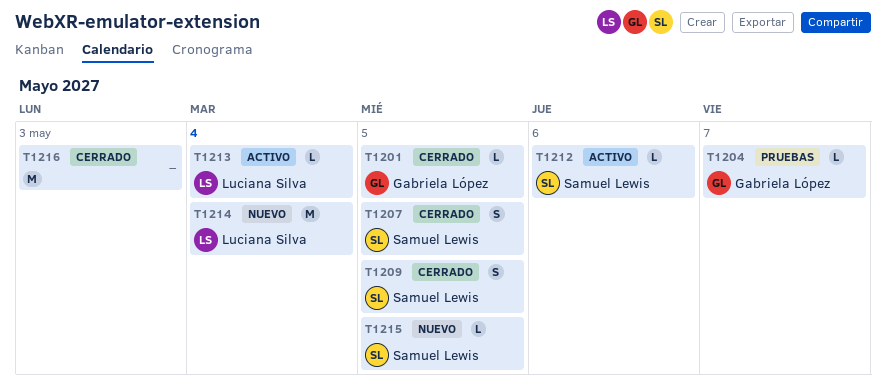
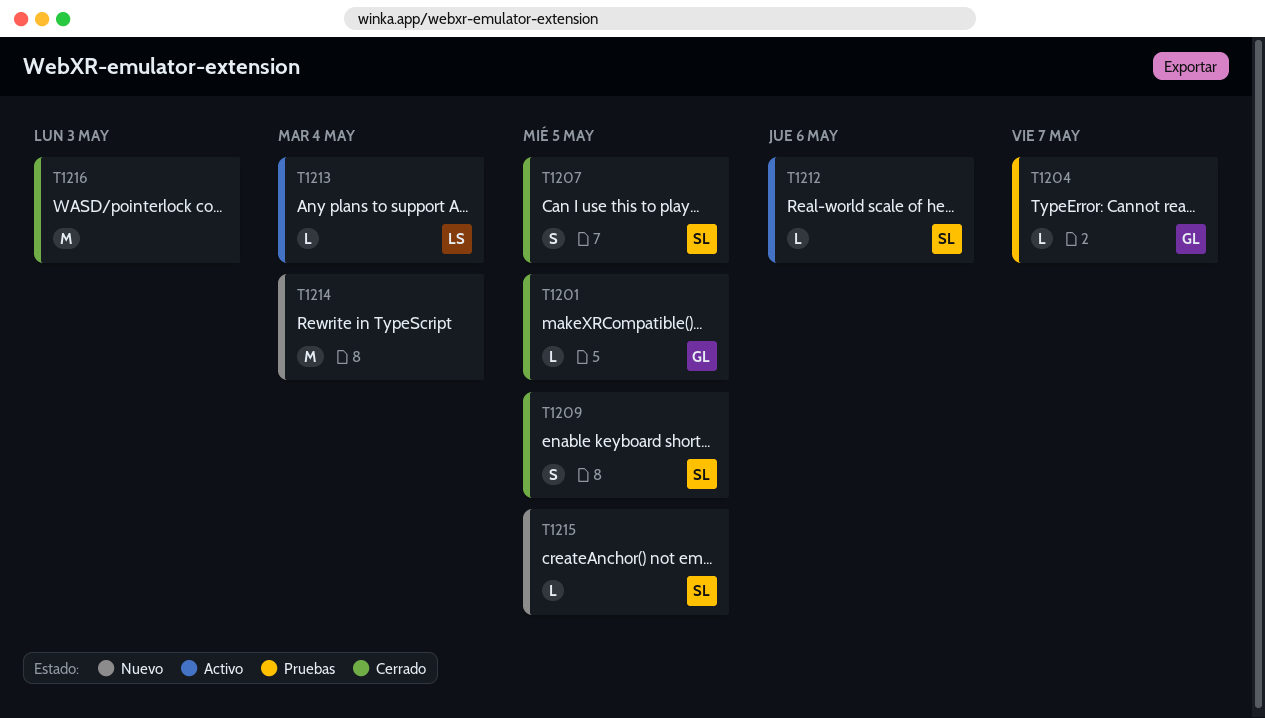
T1214, owner: Luciana Silva -> none

